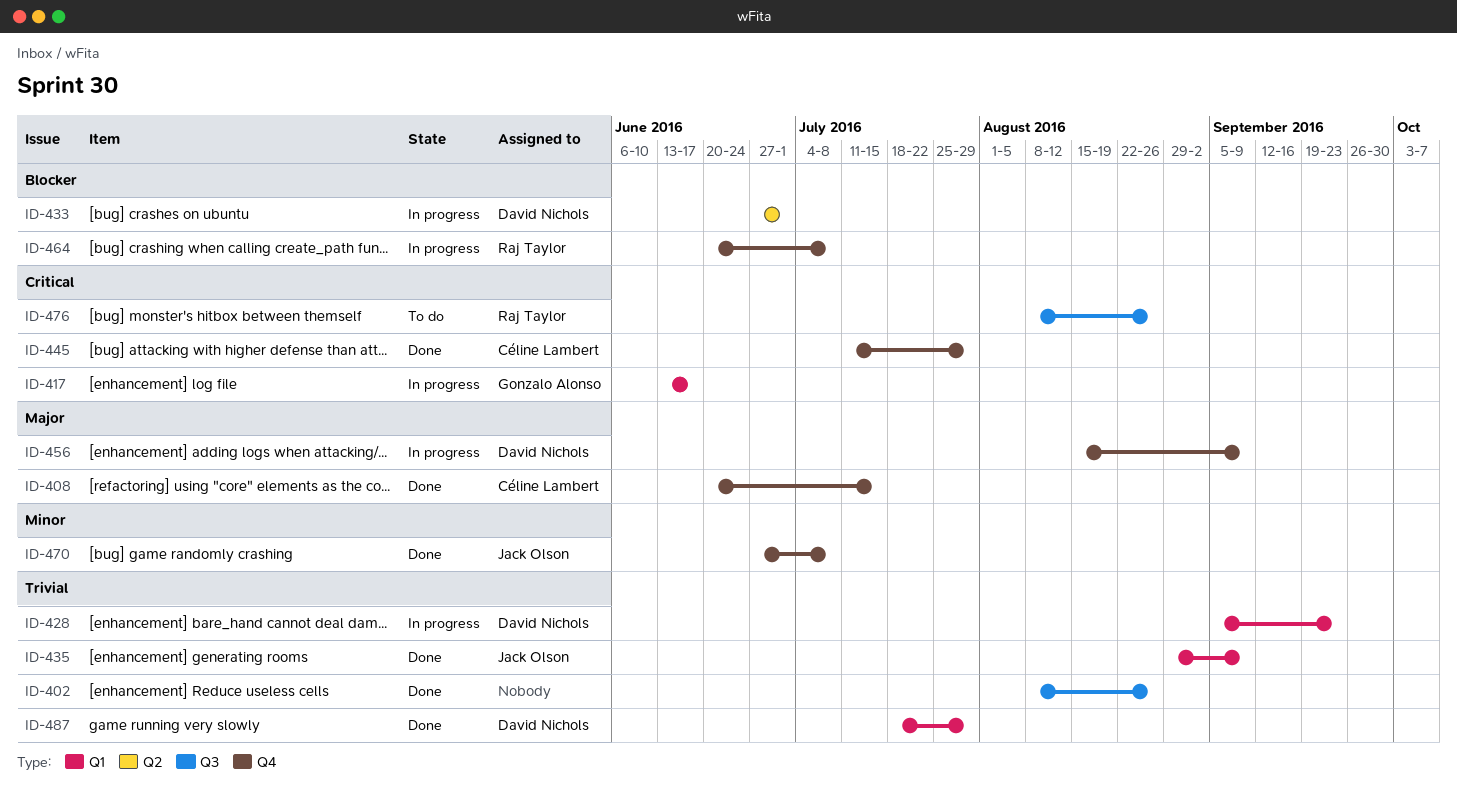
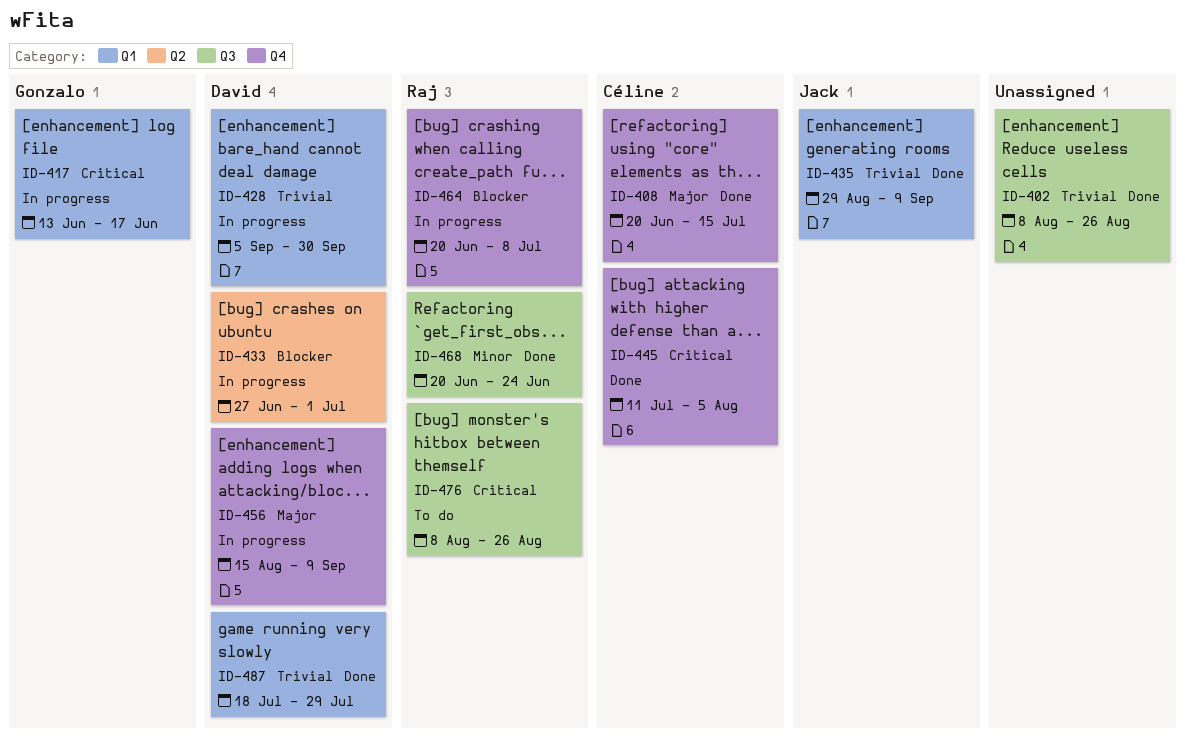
ID-428, due: Sep 23 -> Sep 30
ID-445, due: Jul 29 -> Aug 5
ID-468: none -> present
ID-470: present -> none

